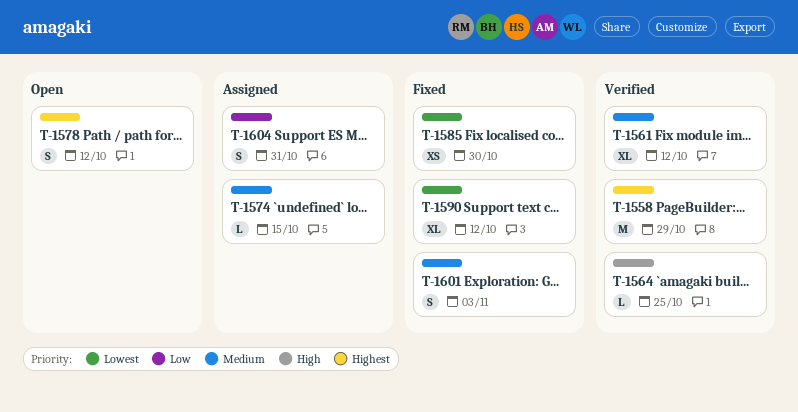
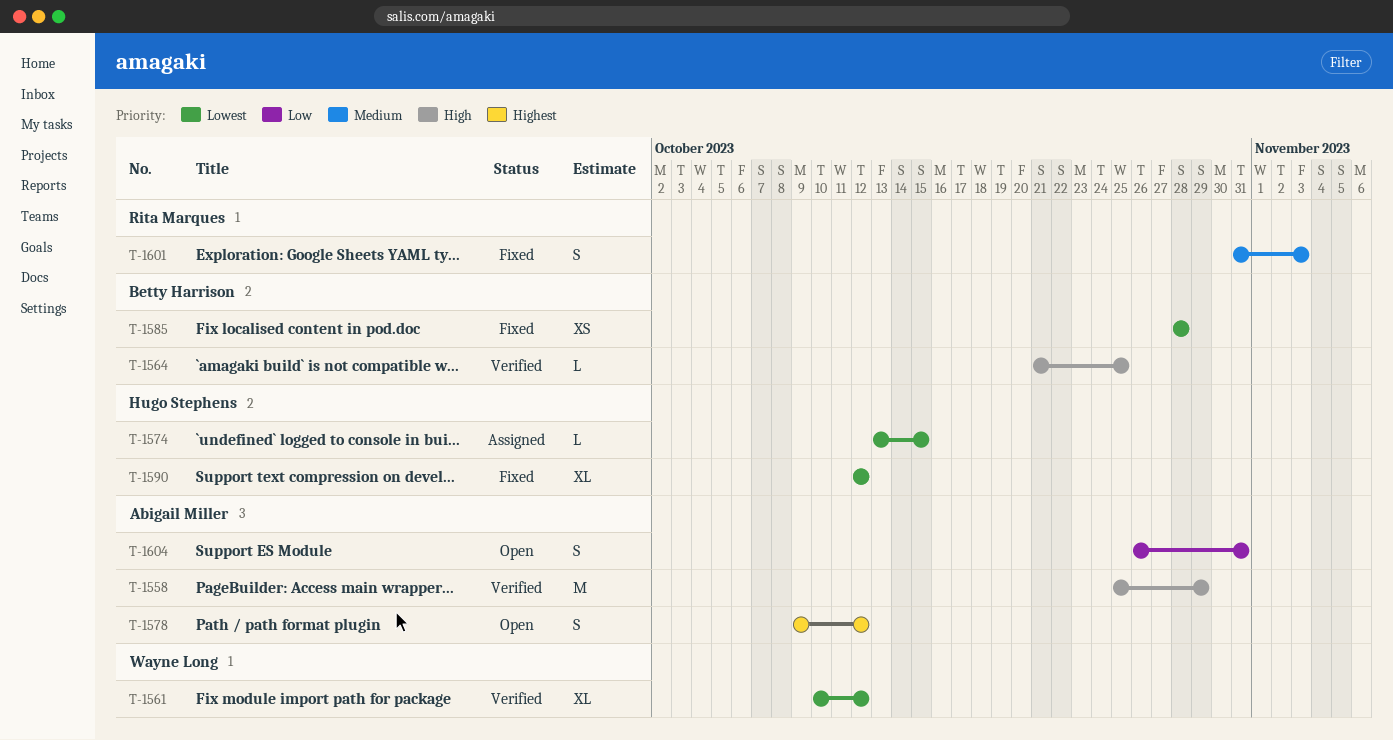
T-1558, priority: Highest -> High
T-1561, priority: Medium -> Lowest
T-1574, priority: Medium -> Lowest
T-1585, due: Oct 30 -> Oct 28
T-1604, status: Assigned -> Open

